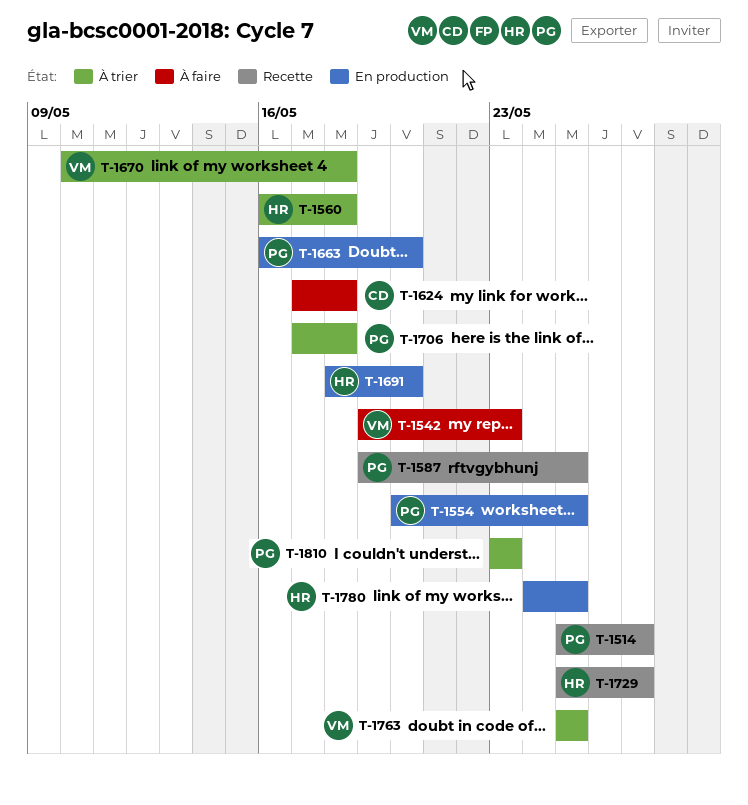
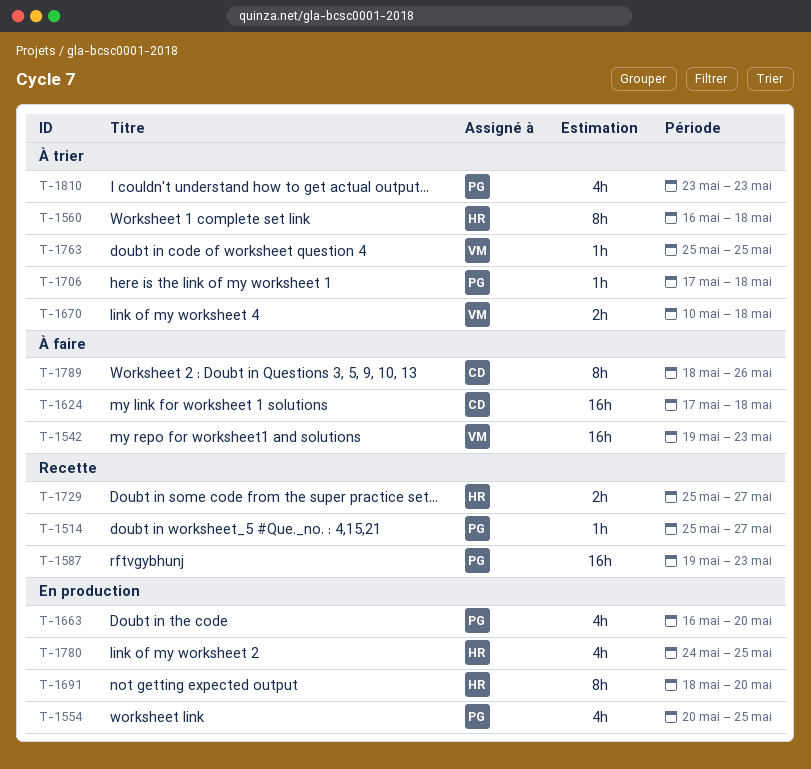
T-1587, due: May 25 -> May 23
T-1789: none -> present

